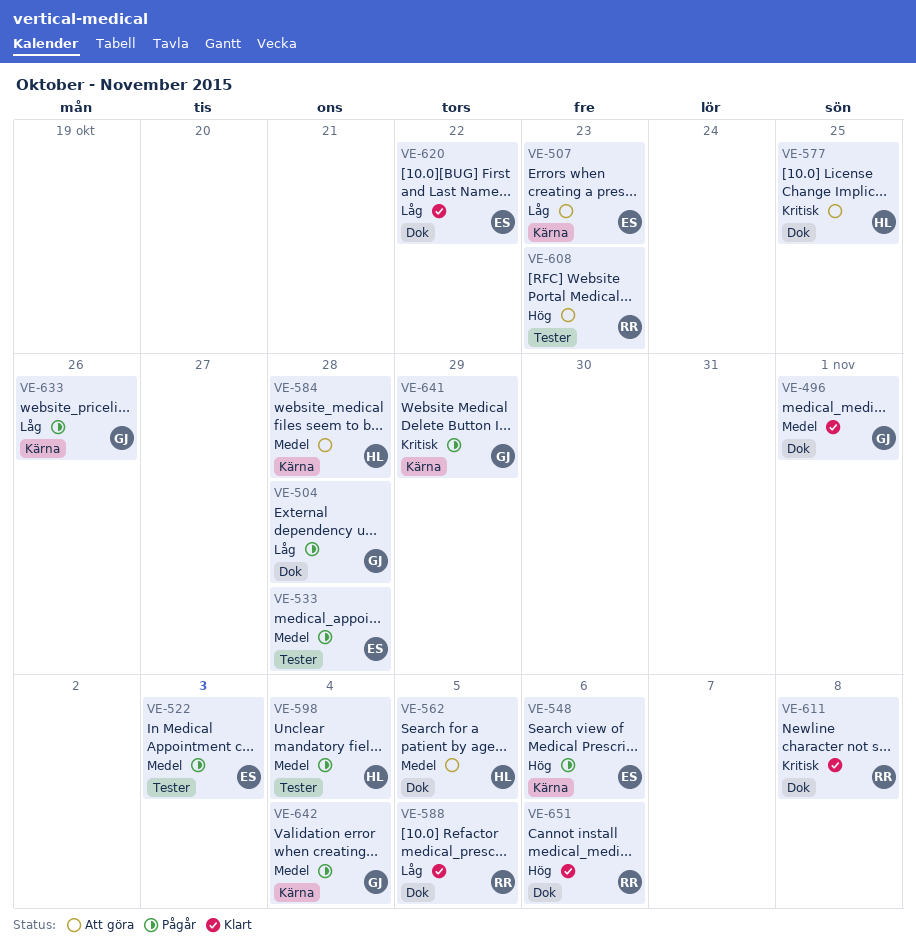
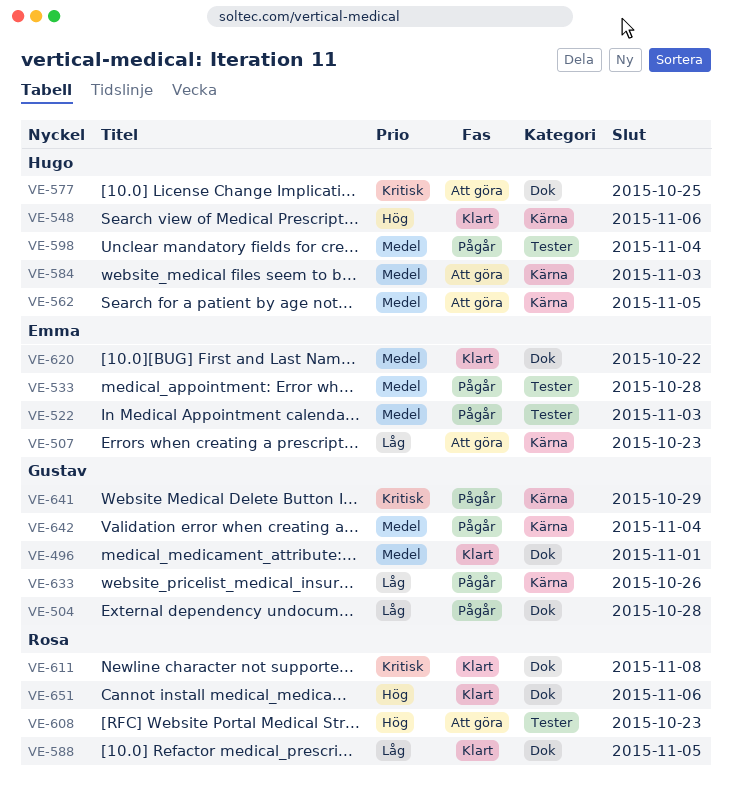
VE-548, status: Pågår -> Klart
VE-548, owner: Emma -> Hugo
VE-562, label: Dok -> Kärna
VE-584, due: Oct 28 -> Nov 3
VE-620, priority: Låg -> Medel

